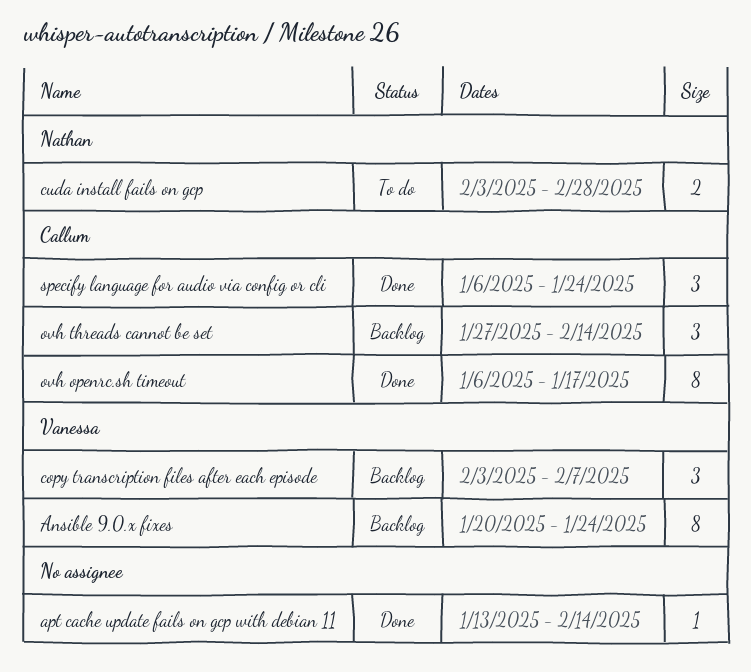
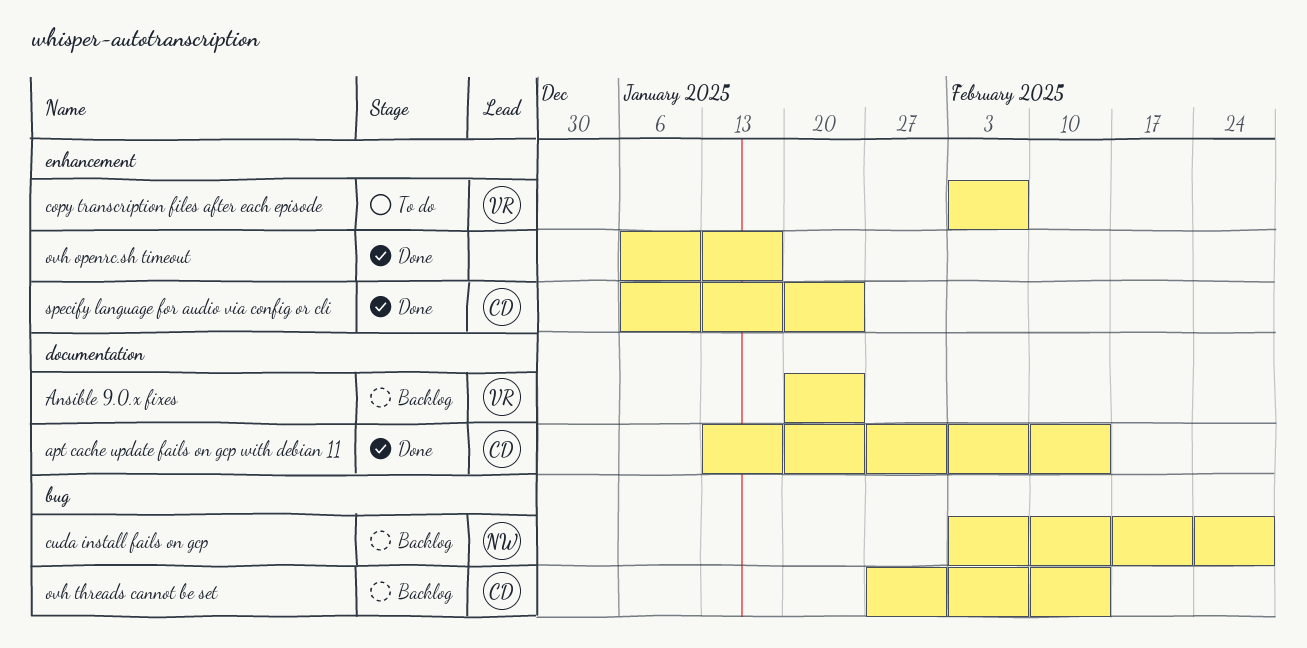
apt cache update fails on gcp with debian 11, owner: none -> Callum
copy transcription files after each episode, status: Backlog -> To do
cuda install fails on gcp, status: To do -> Backlog
ovh openrc.sh timeout, owner: Callum -> none

